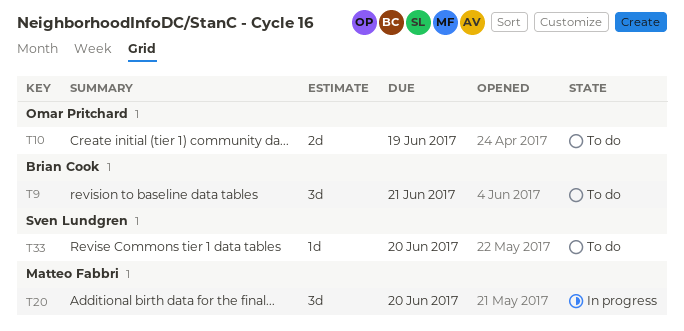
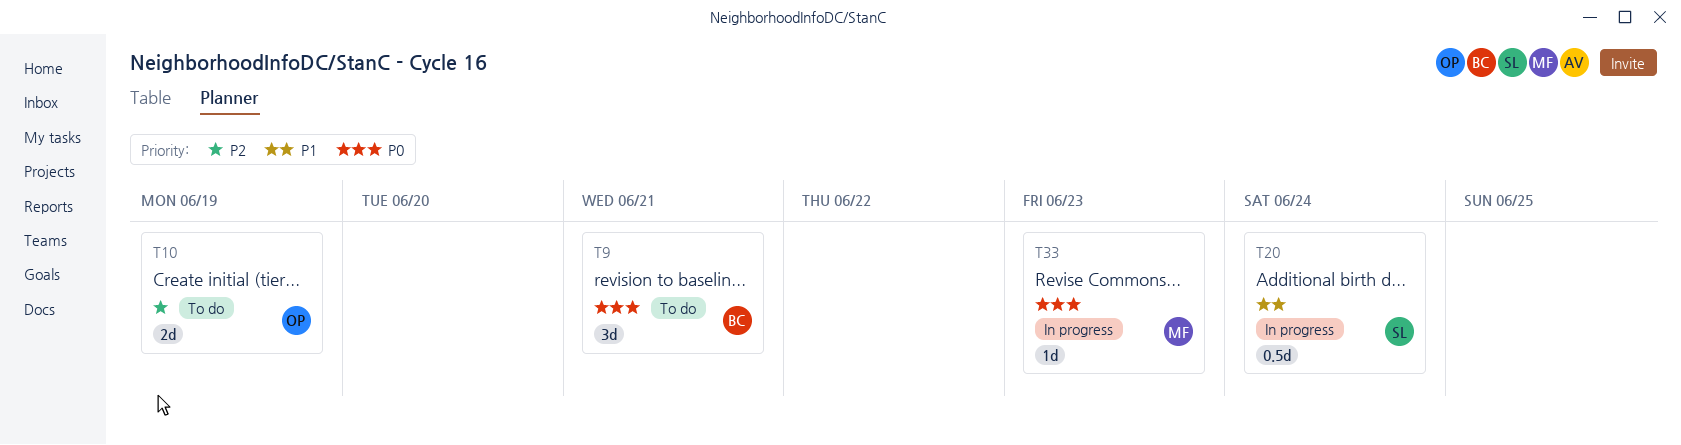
T20, owner: Matteo Fabbri -> Sven Lundgren
T20, estimate: 3d -> 0.5d
T20, due: Jun 20 -> Jun 24
T33, status: To do -> In progress
T33, owner: Sven Lundgren -> Matteo Fabbri
T33, due: Jun 20 -> Jun 23

